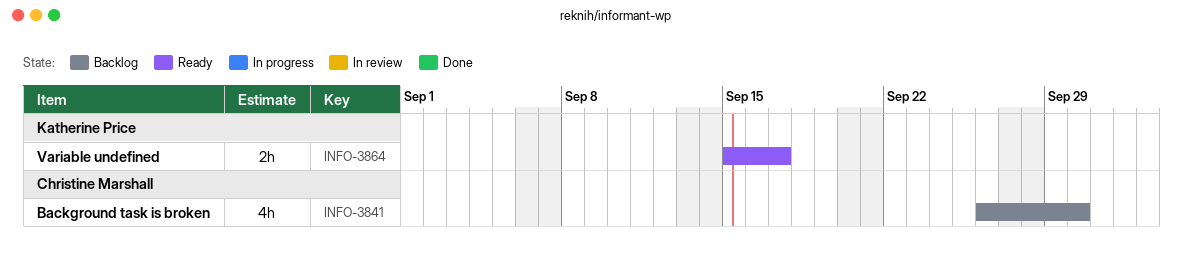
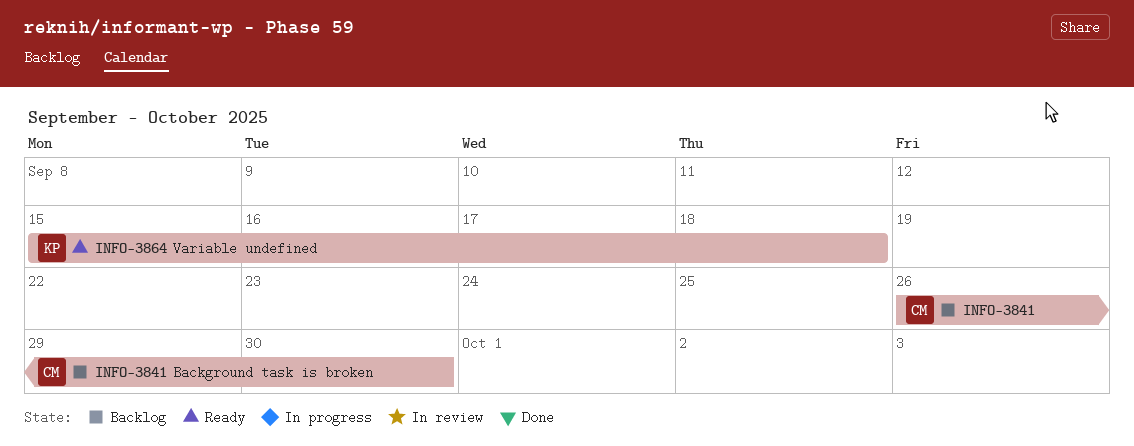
INFO-3864, due: Sep 17 -> Sep 18

